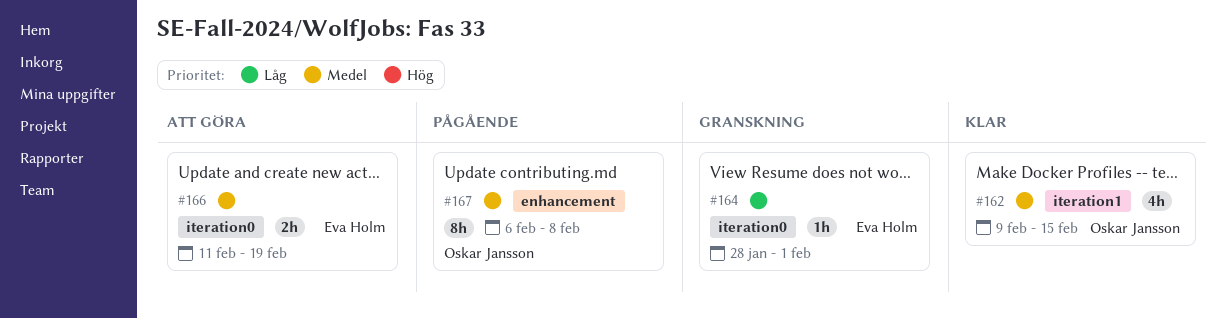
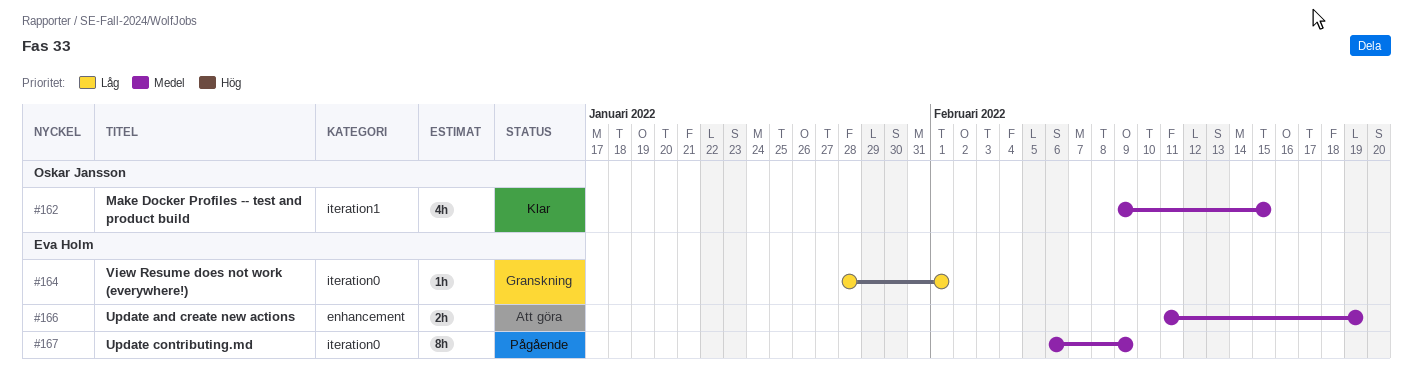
#166, label: iteration0 -> enhancement
#167, owner: Oskar Jansson -> Eva Holm
#167, label: enhancement -> iteration0
#167, due: Feb 8 -> Feb 9

